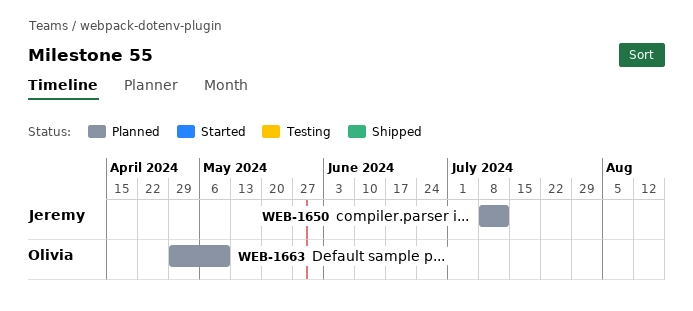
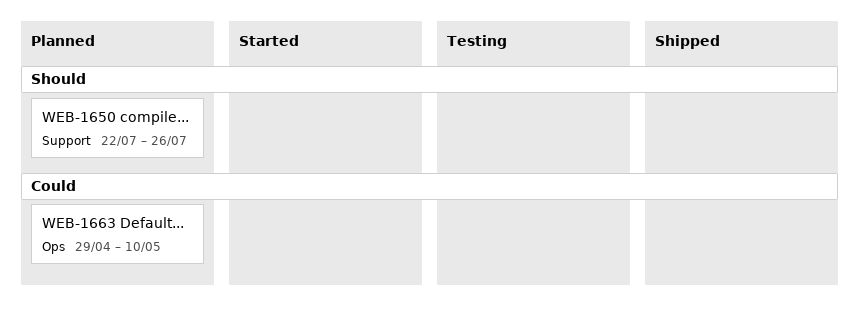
WEB-1650, start: Jul 8 -> Jul 22
WEB-1650, due: Jul 12 -> Jul 26

